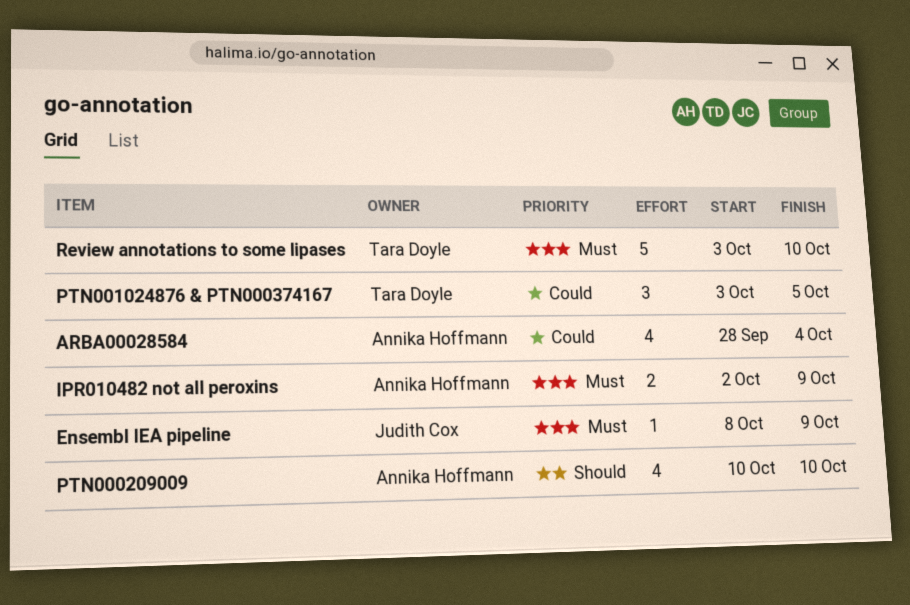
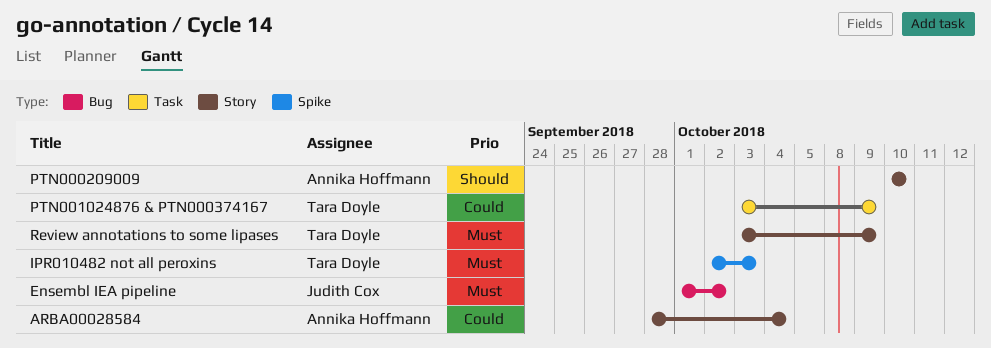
Ensembl IEA pipeline, start: Oct 8 -> Oct 1
Ensembl IEA pipeline, due: Oct 9 -> Oct 2
IPR010482 not all peroxins, owner: Annika Hoffmann -> Tara Doyle
IPR010482 not all peroxins, due: Oct 9 -> Oct 3
PTN001024876 & PTN000374167, due: Oct 5 -> Oct 9
Review annotations to some lipases, due: Oct 10 -> Oct 9

